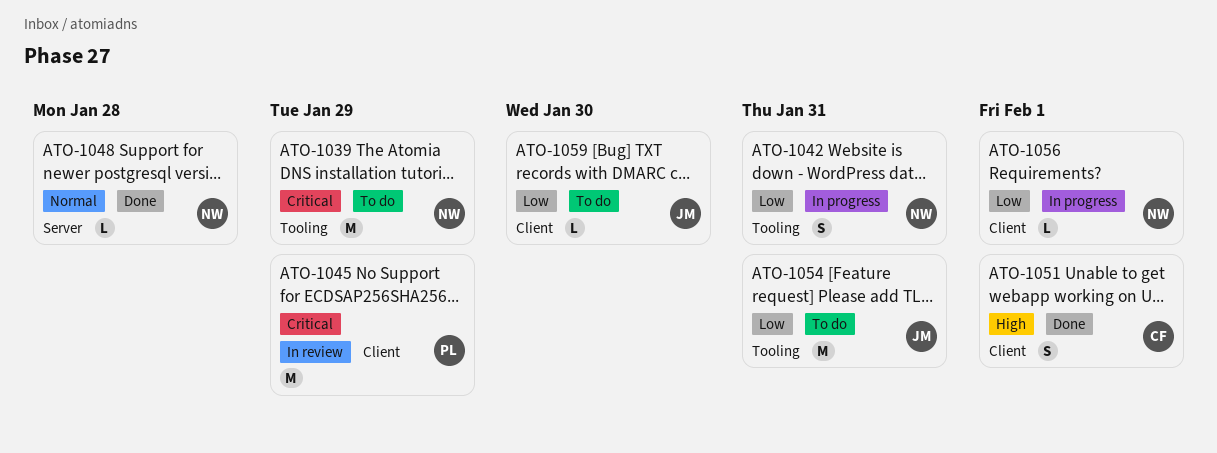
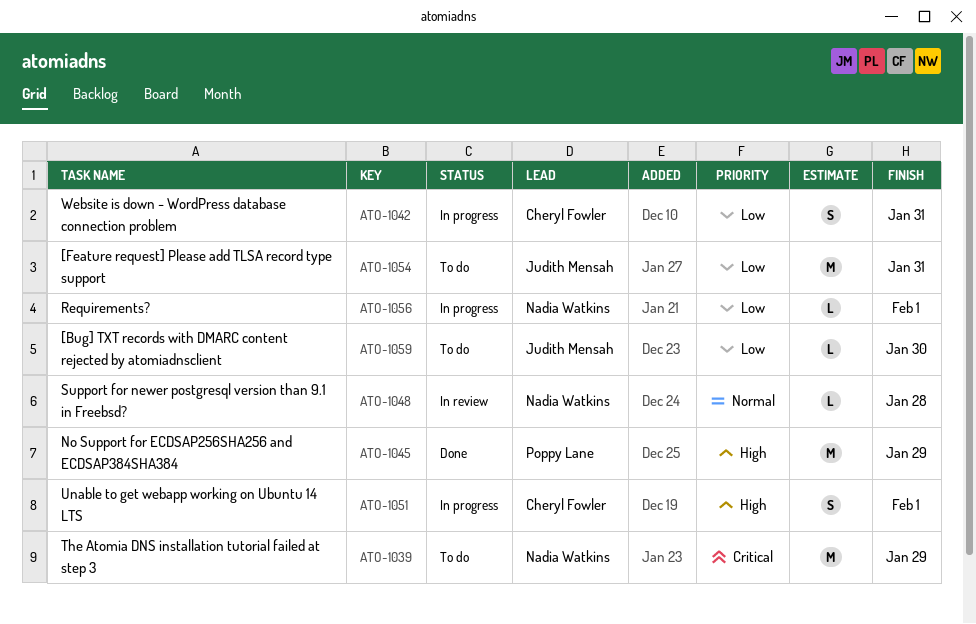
ATO-1042, owner: Nadia Watkins -> Cheryl Fowler
ATO-1045, status: In review -> Done
ATO-1045, priority: Critical -> High
ATO-1048, status: Done -> In review
ATO-1051, status: Done -> In progress

